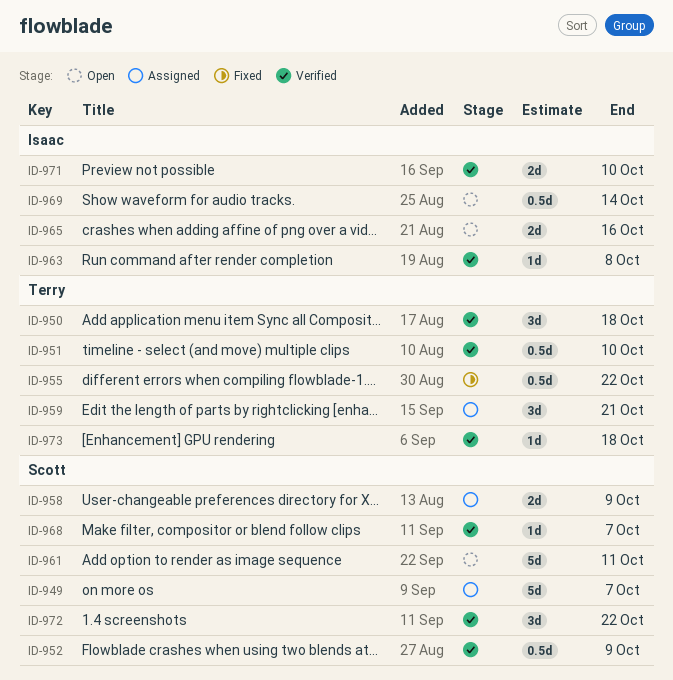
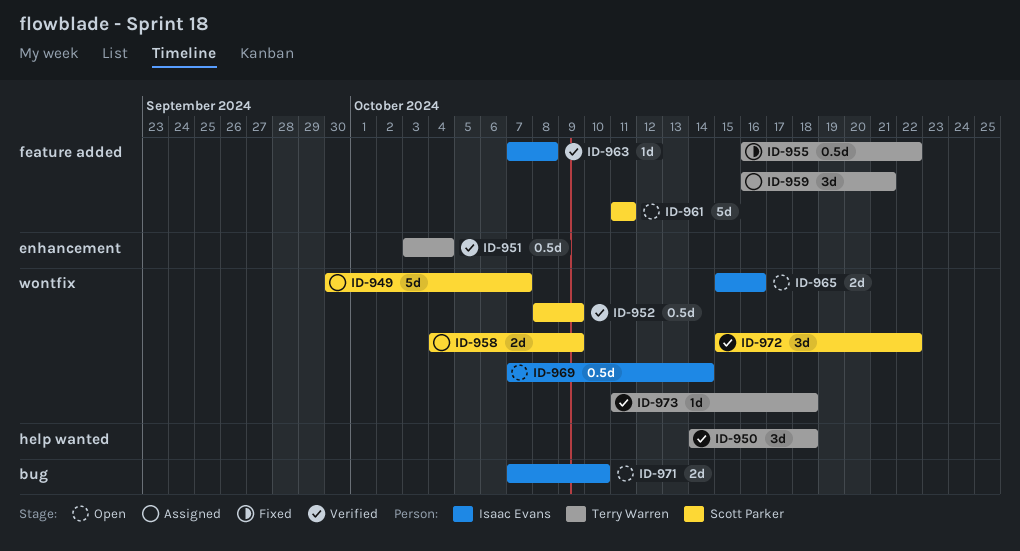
ID-951, due: Oct 10 -> Oct 4
ID-968: present -> none
ID-971, status: Verified -> Open

